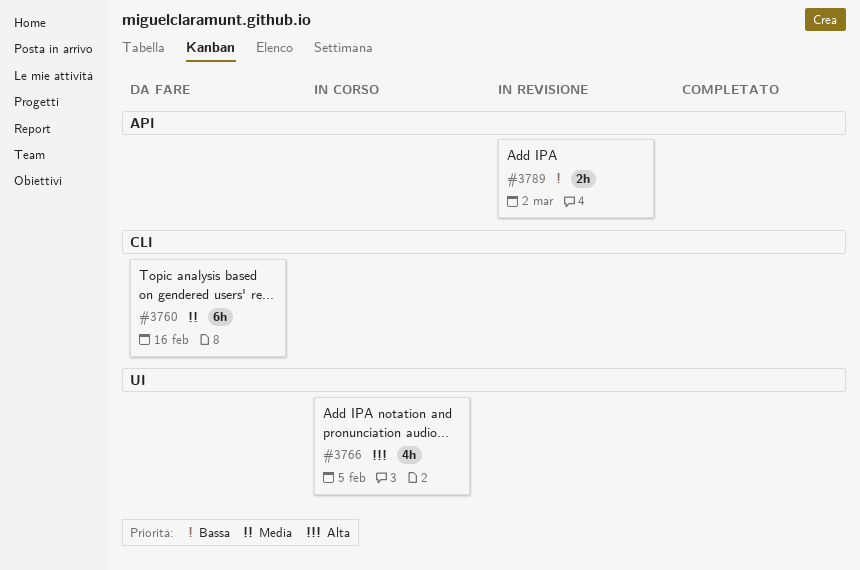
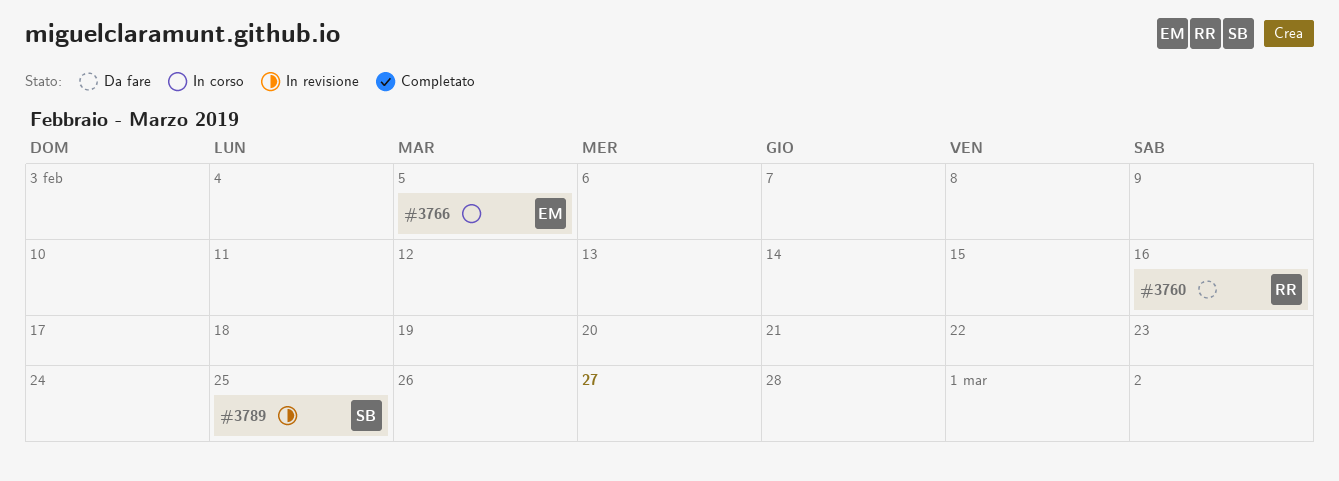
#3789, due: Mar 2 -> Feb 25

